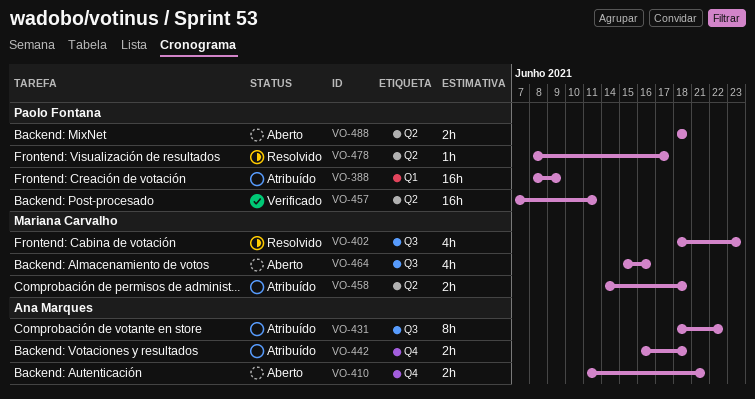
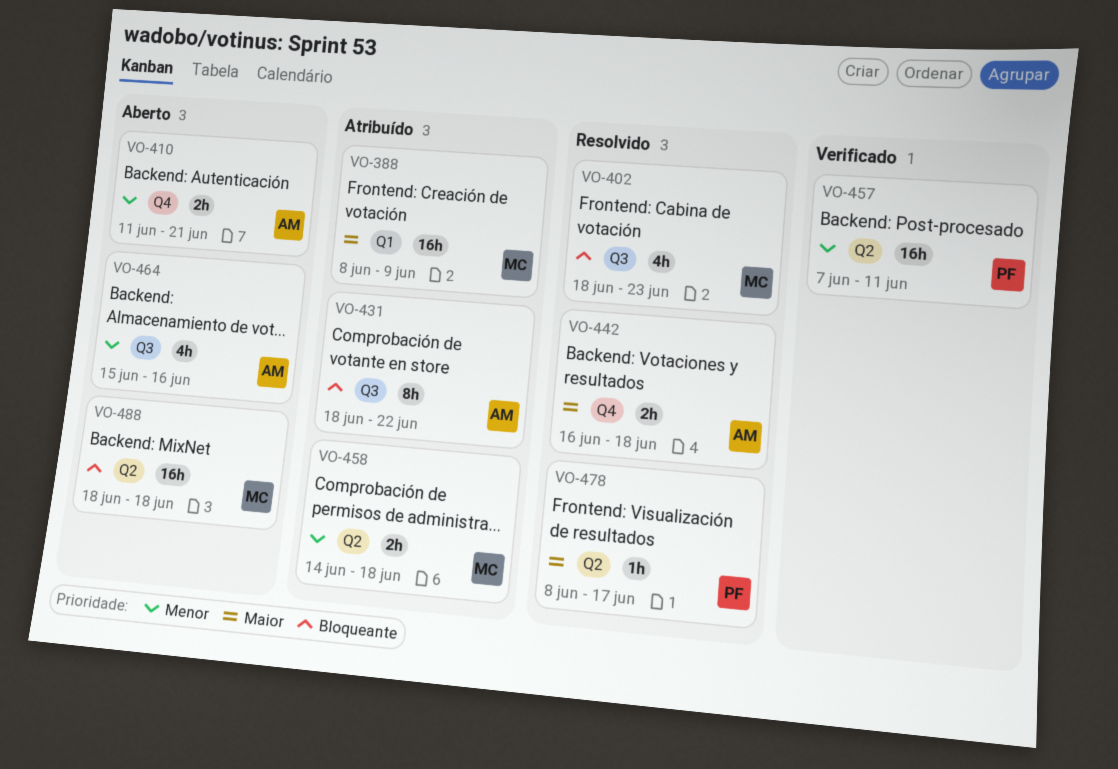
VO-388, owner: Paolo Fontana -> Mariana Carvalho
VO-442, status: Atribuído -> Resolvido
VO-464, owner: Mariana Carvalho -> Ana Marques
VO-488, owner: Paolo Fontana -> Mariana Carvalho
VO-488, estimate: 2h -> 16h

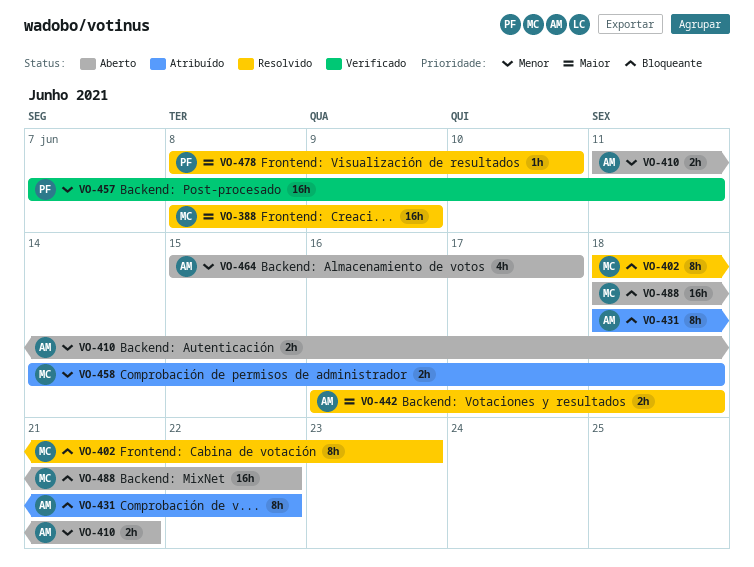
VO-388, status: Atribuído -> Resolvido
VO-402, estimate: 4h -> 8h
VO-464, due: Jun 16 -> Jun 17
VO-478, due: Jun 17 -> Jun 10
VO-488, due: Jun 18 -> Jun 22

